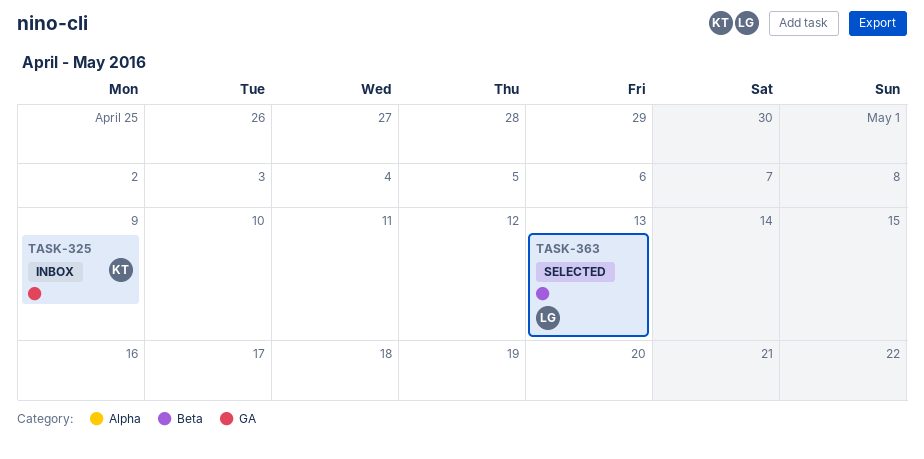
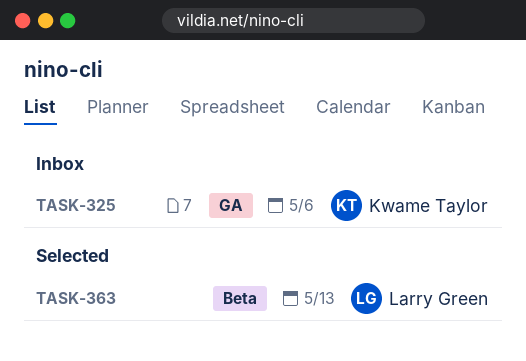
TASK-325, due: May 9 -> May 6

